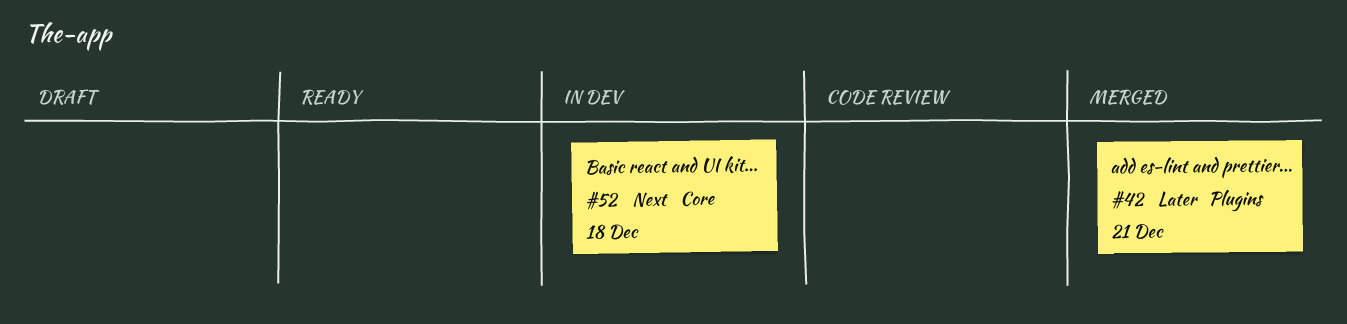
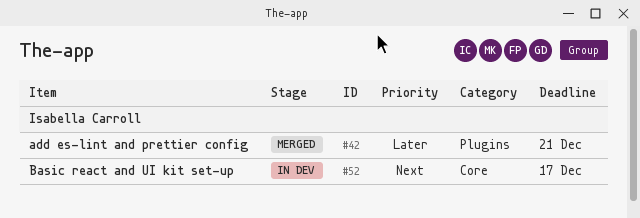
#52, due: Dec 18 -> Dec 17

